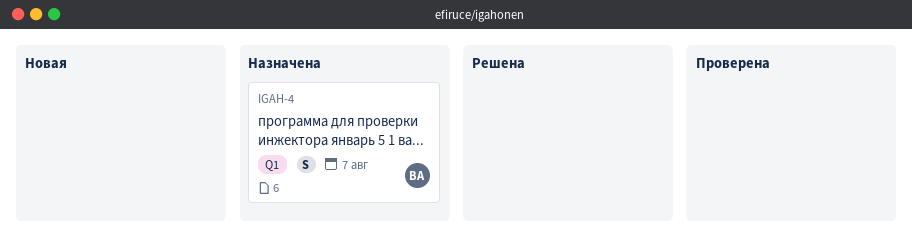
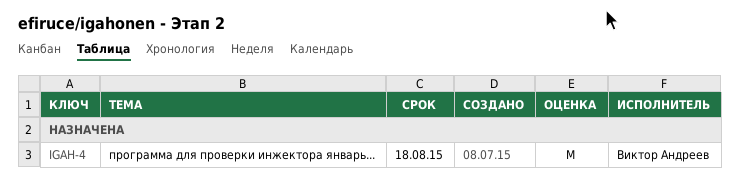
IGAH-4, estimate: S -> M
IGAH-4, due: Aug 7 -> Aug 18

